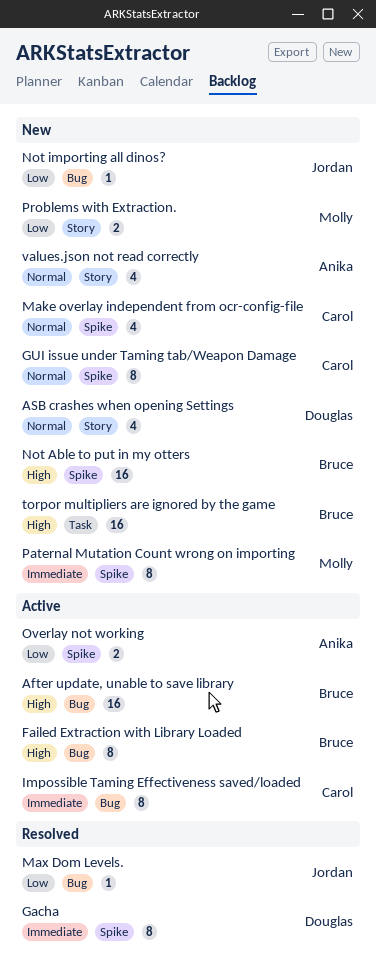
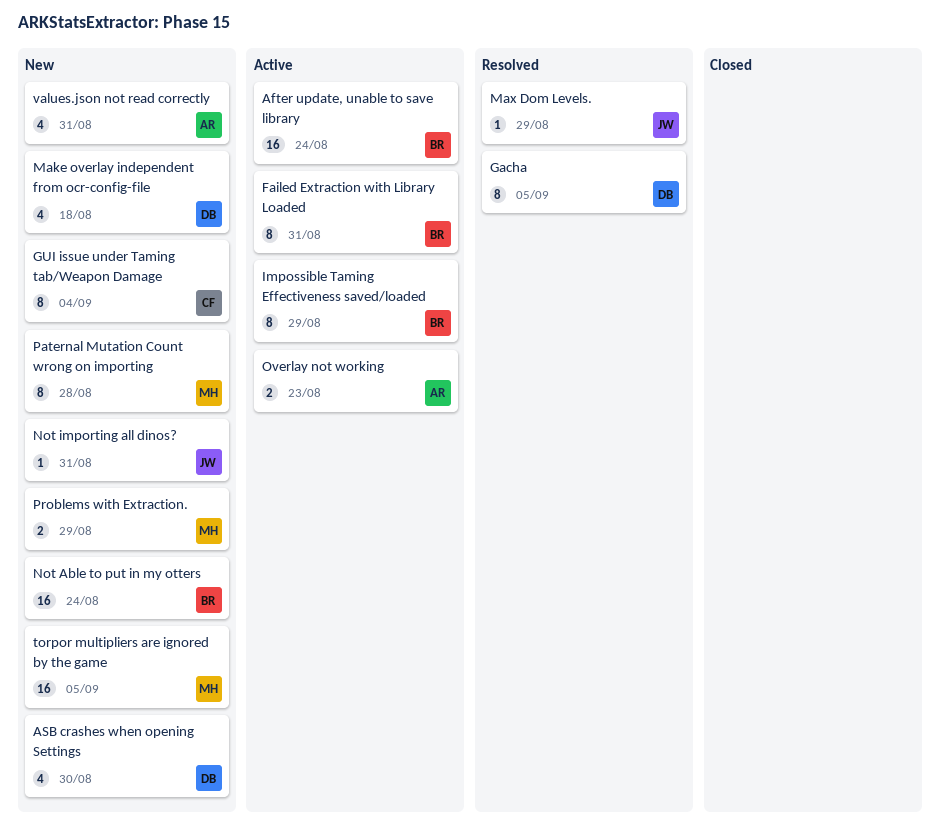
Impossible Taming Effectiveness saved/loaded, owner: Carol -> Bruce
Make overlay independent from ocr-config-file, owner: Carol -> Douglas
torpor multipliers are ignored by the game, owner: Bruce -> Molly

